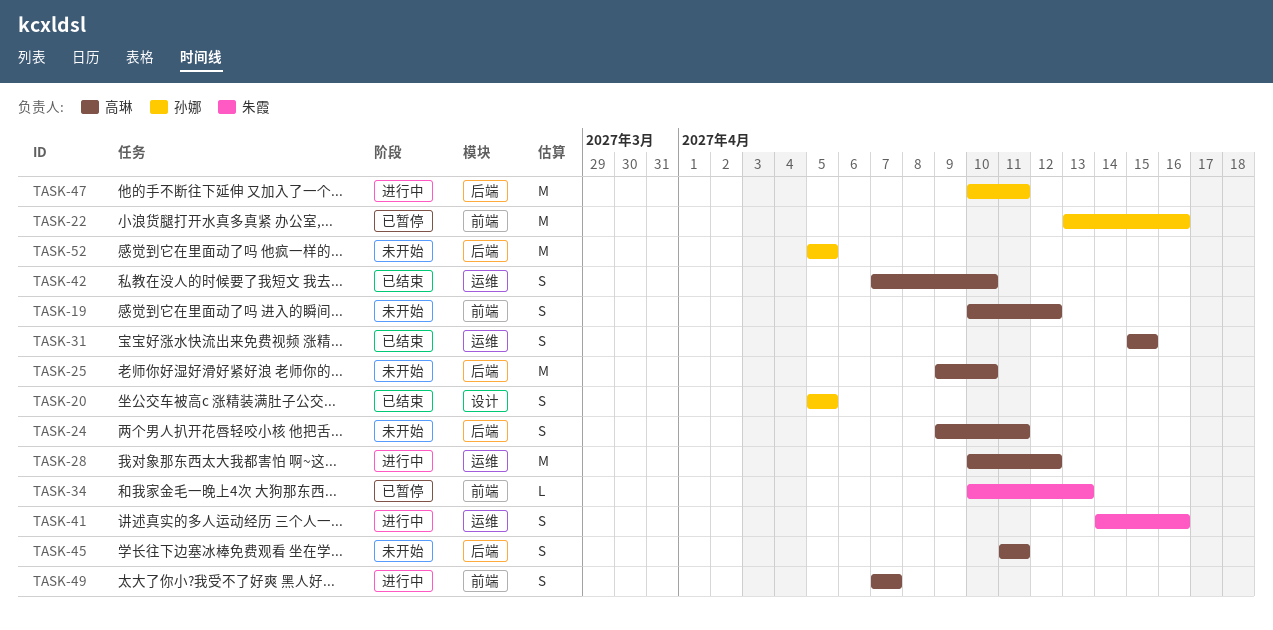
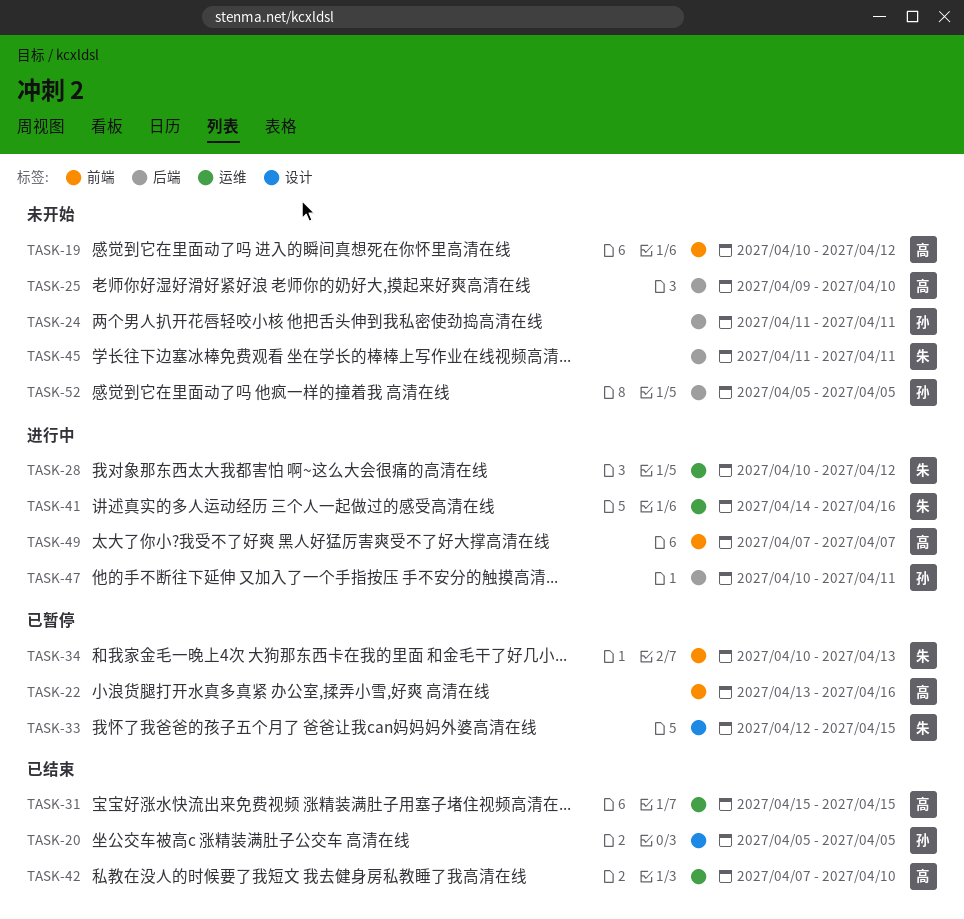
TASK-22, owner: 孙娜 -> 高琳
TASK-24, owner: 高琳 -> 孙娜
TASK-24, start: Apr 9 -> Apr 11
TASK-28, owner: 高琳 -> 朱霞
TASK-33: none -> present
TASK-45, owner: 高琳 -> 朱霞

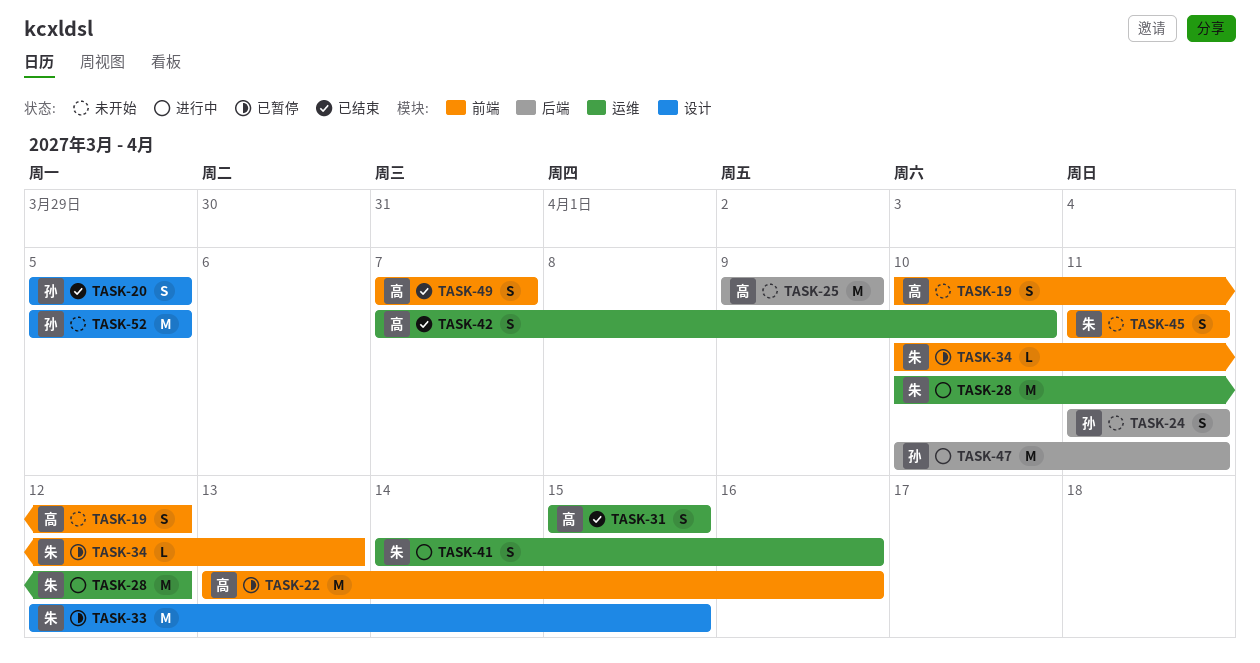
TASK-25, due: Apr 10 -> Apr 9
TASK-45, label: 后端 -> 前端
TASK-49, status: 进行中 -> 已结束
TASK-52, label: 后端 -> 设计

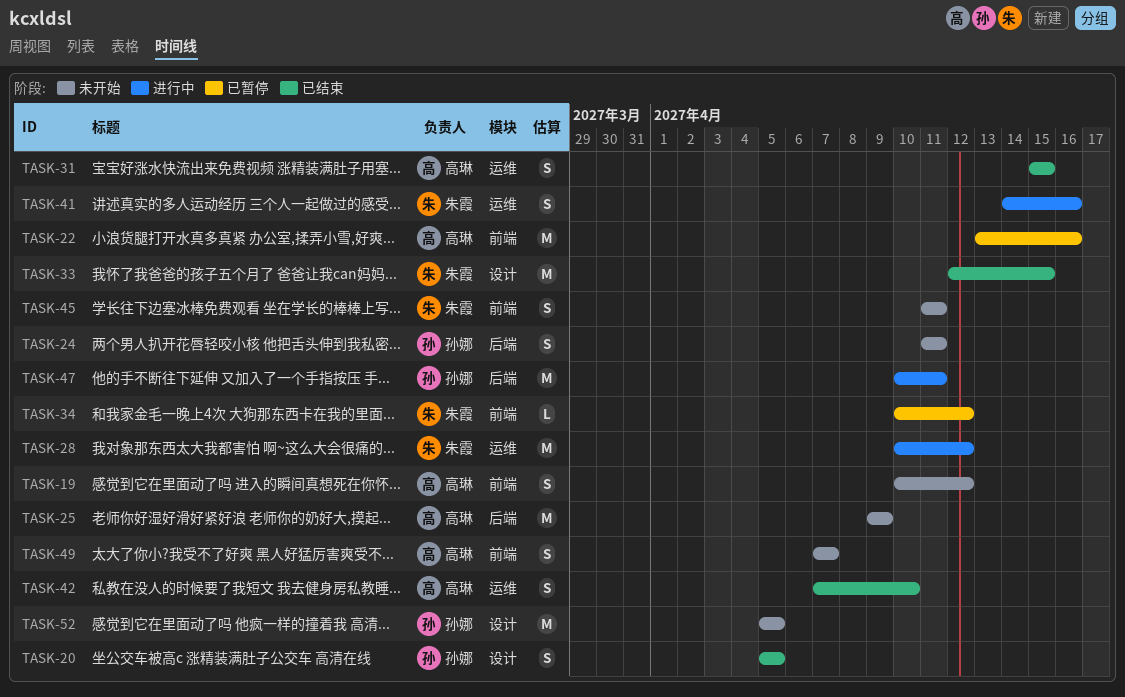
TASK-33, status: 已暂停 -> 已结束
TASK-34, due: Apr 13 -> Apr 12
TASK-49, status: 已结束 -> 未开始

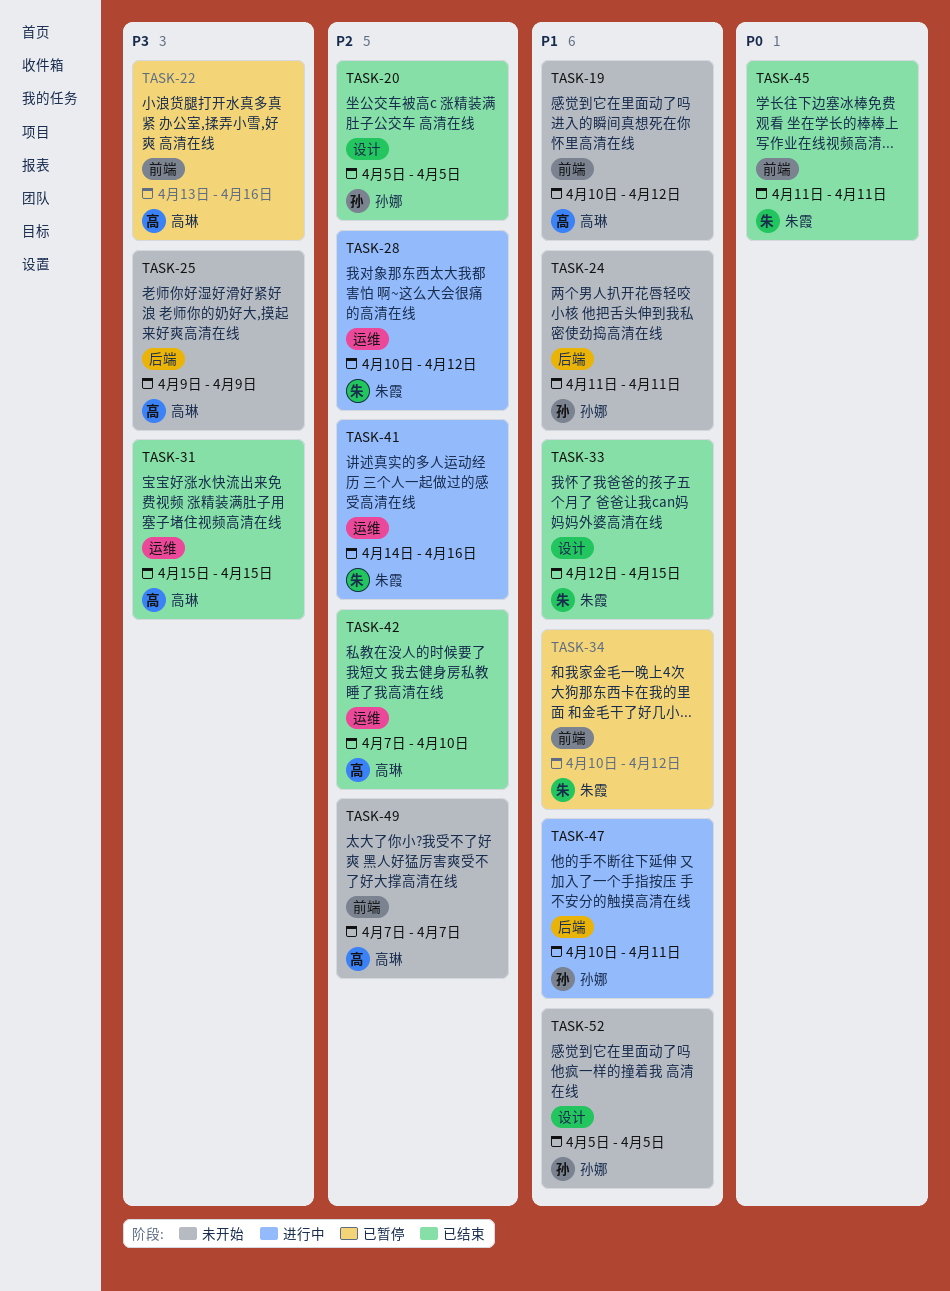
TASK-45, status: 未开始 -> 已结束

